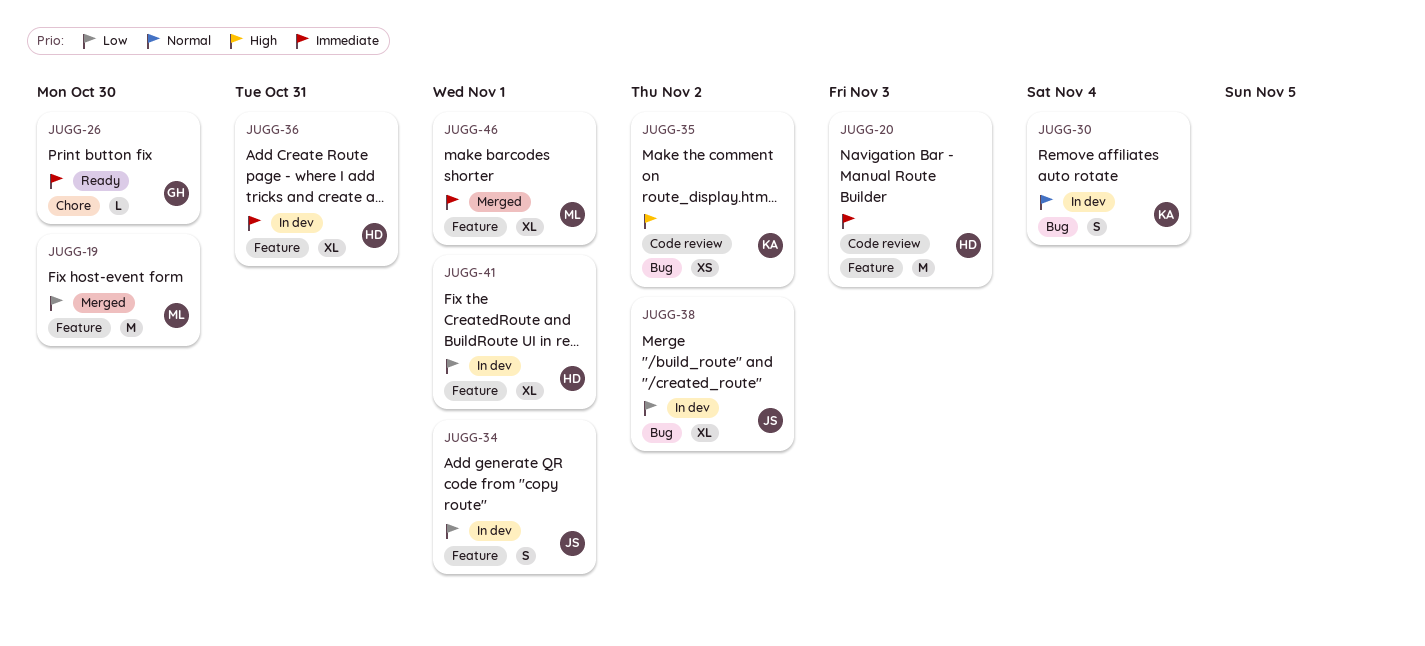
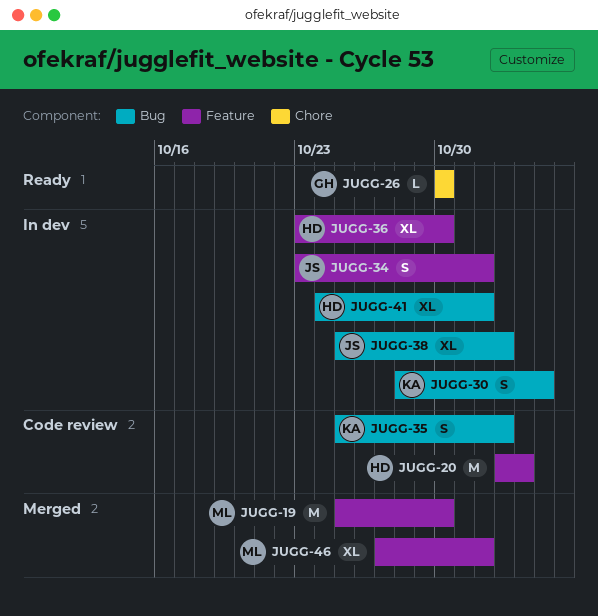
JUGG-35, estimate: XS -> S
JUGG-36, due: Oct 31 -> Oct 30
JUGG-41, label: Feature -> Bug

